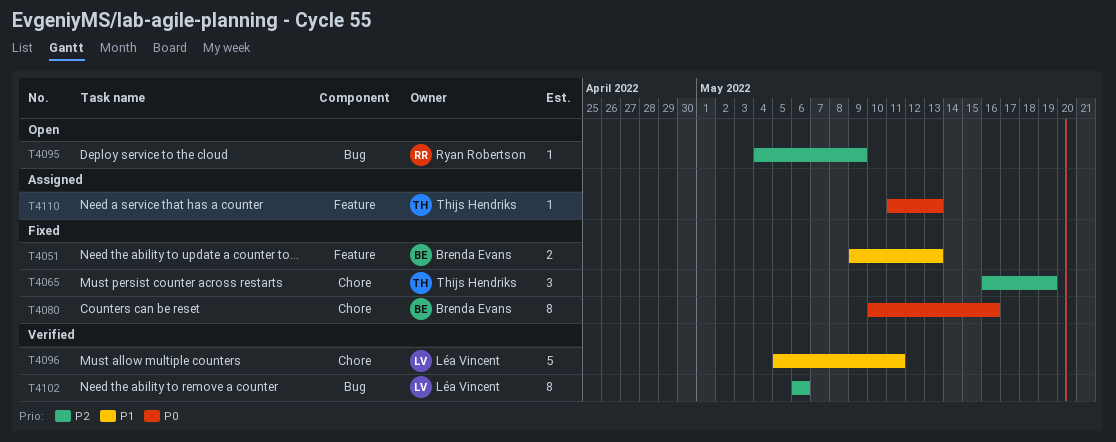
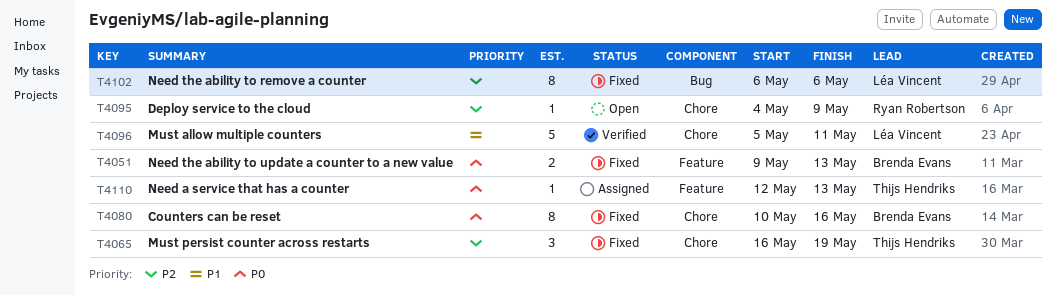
T4051, priority: P1 -> P0
T4095, label: Bug -> Chore
T4102, status: Verified -> Fixed
T4110, start: May 11 -> May 12

